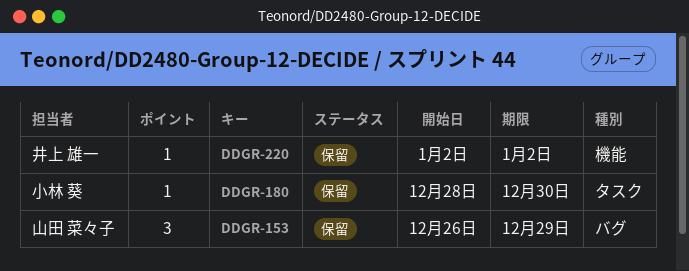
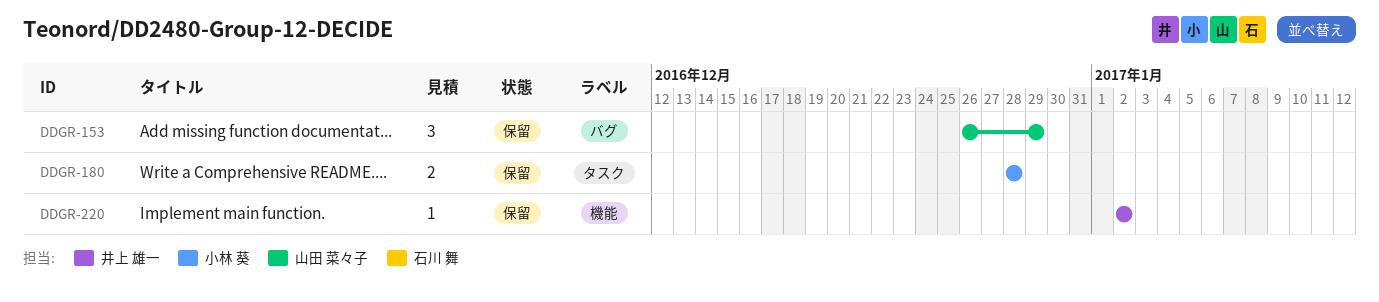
DDGR-180, estimate: 1 -> 2
DDGR-180, due: Dec 30 -> Dec 28

